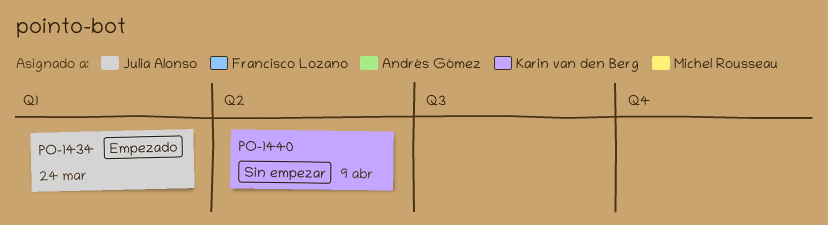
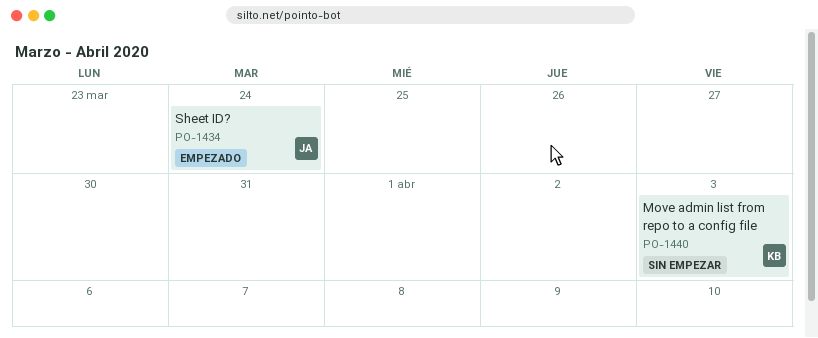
PO-1440, due: Apr 9 -> Apr 3

